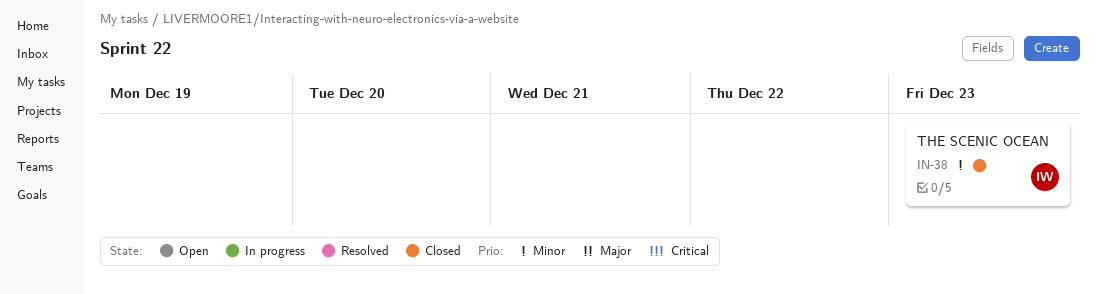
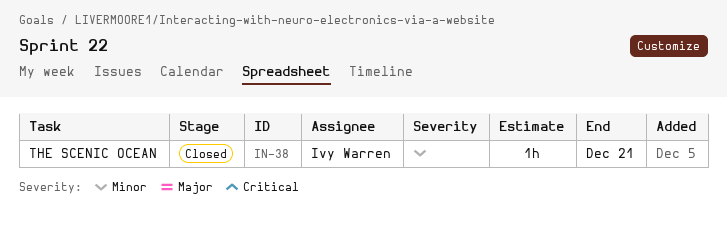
IN-38, due: Dec 23 -> Dec 21

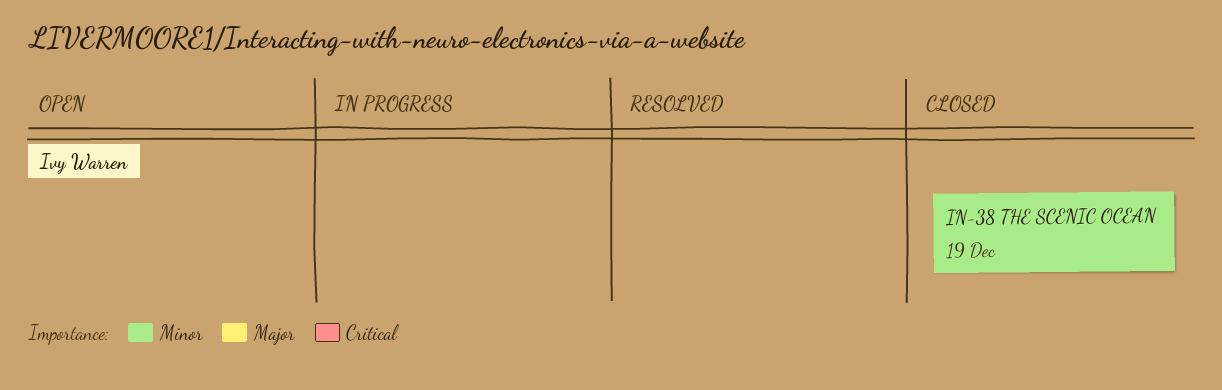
IN-38, due: Dec 21 -> Dec 19

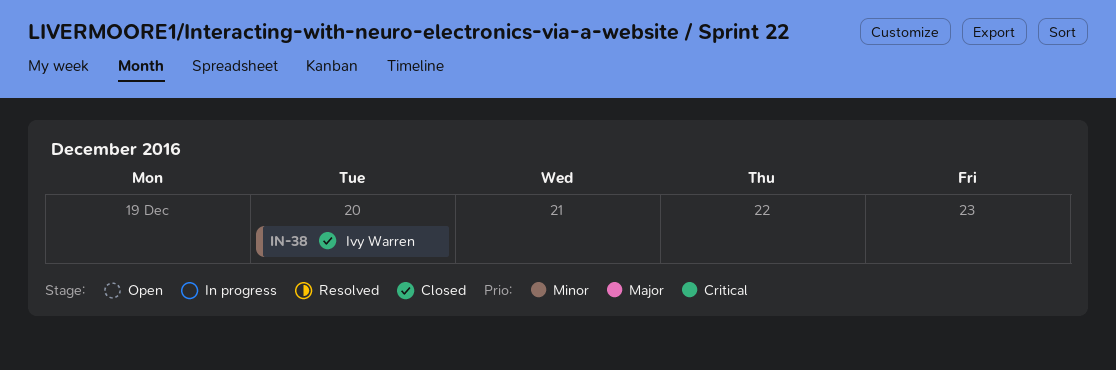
IN-38, due: Dec 19 -> Dec 20

